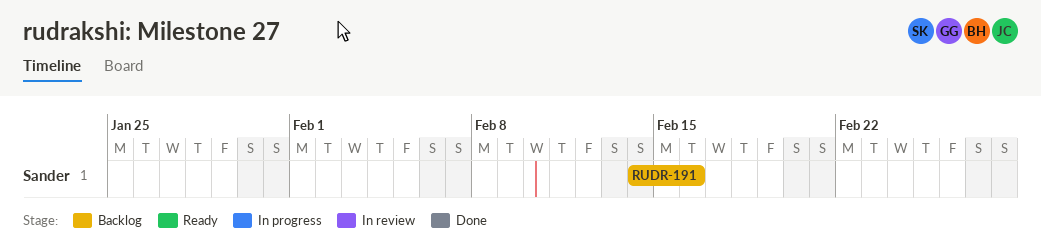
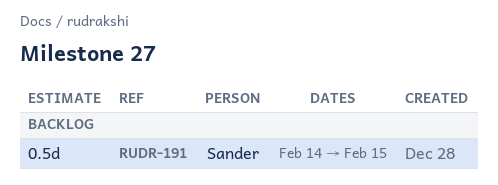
RUDR-191, due: Feb 16 -> Feb 15

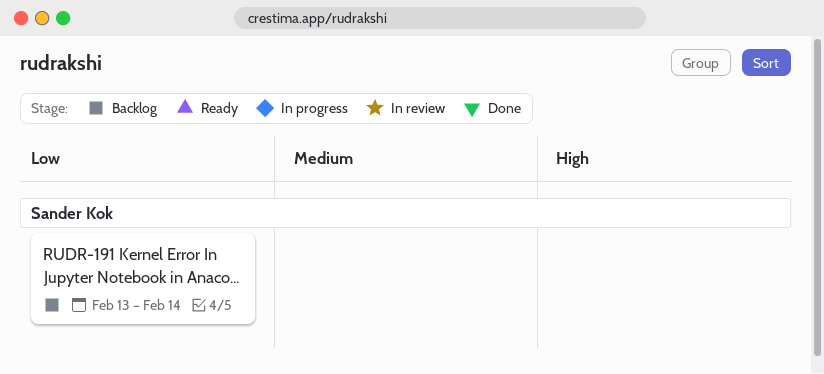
RUDR-191, start: Feb 14 -> Feb 13
RUDR-191, due: Feb 15 -> Feb 14

